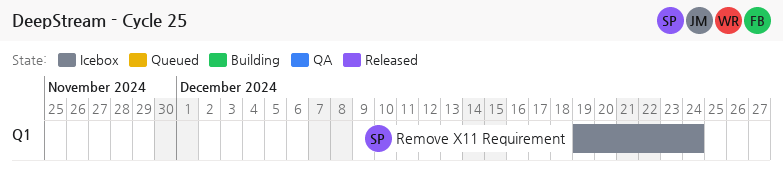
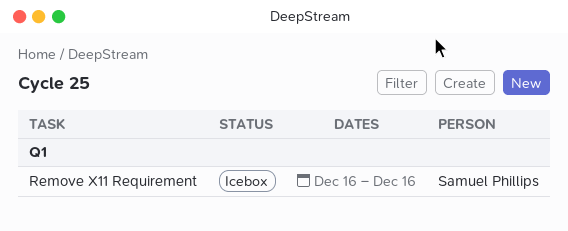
Remove X11 Requirement, start: Dec 19 -> Dec 16
Remove X11 Requirement, due: Dec 24 -> Dec 16

